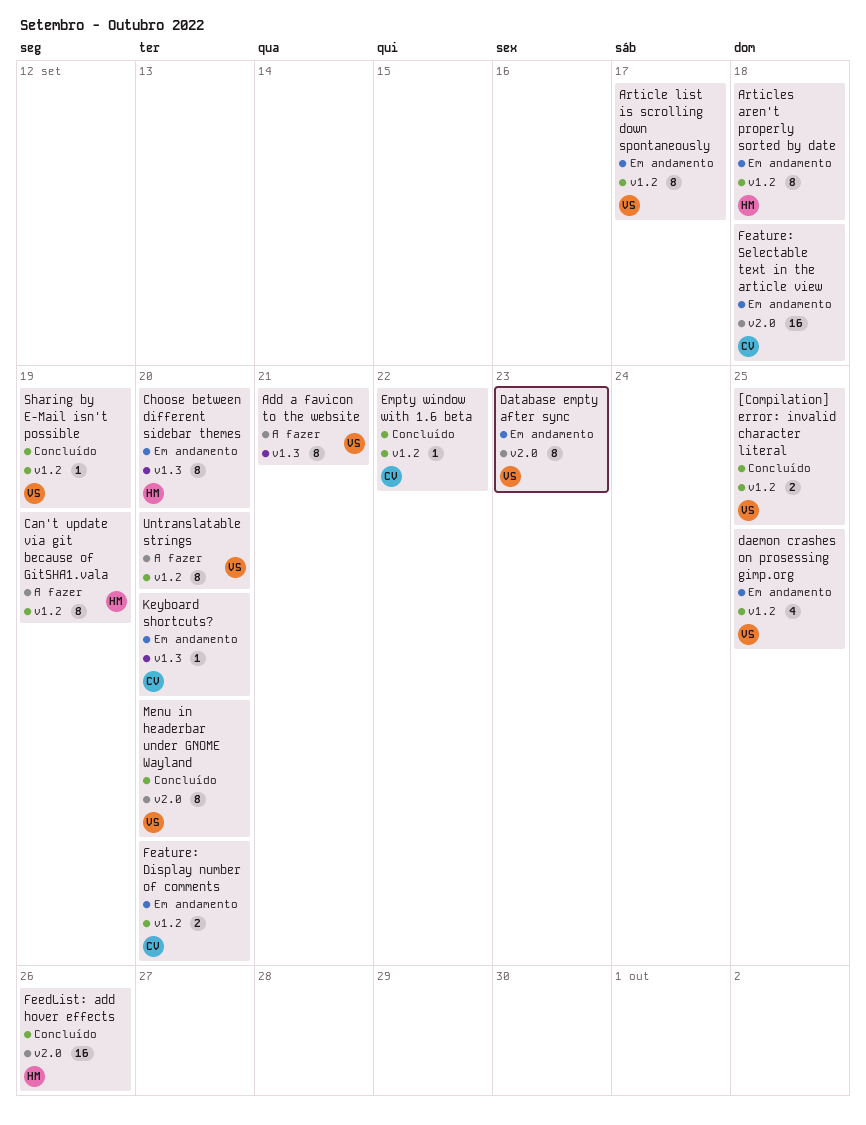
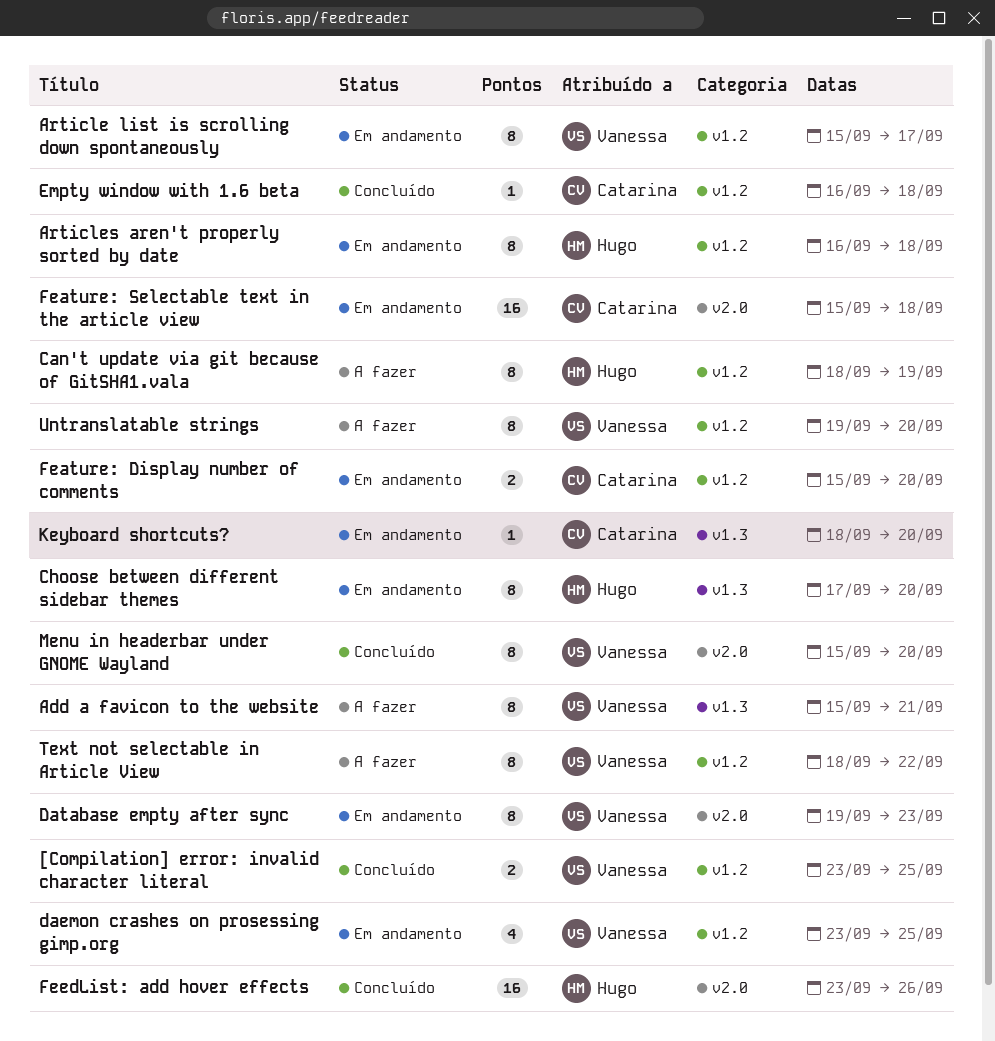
Empty window with 1.6 beta, due: Sep 22 -> Sep 18
Sharing by E-Mail isn't possible: present -> none
Text not selectable in Article View: none -> present

